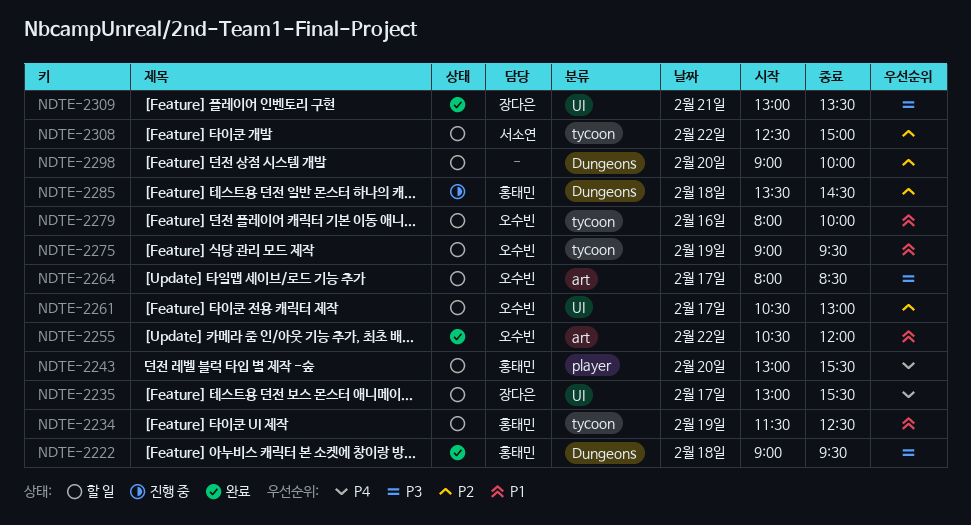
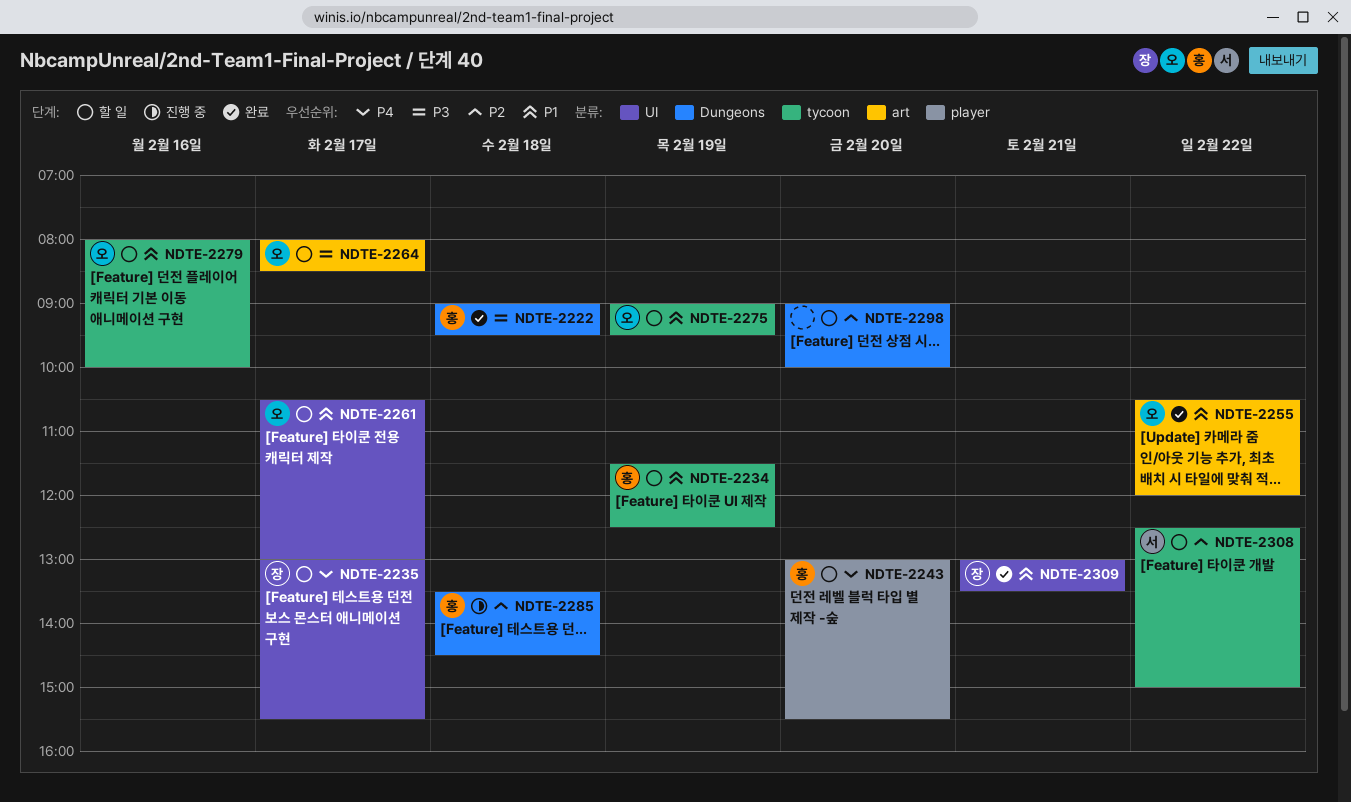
NDTE-2261, priority: P2 -> P1
NDTE-2309, priority: P3 -> P1

